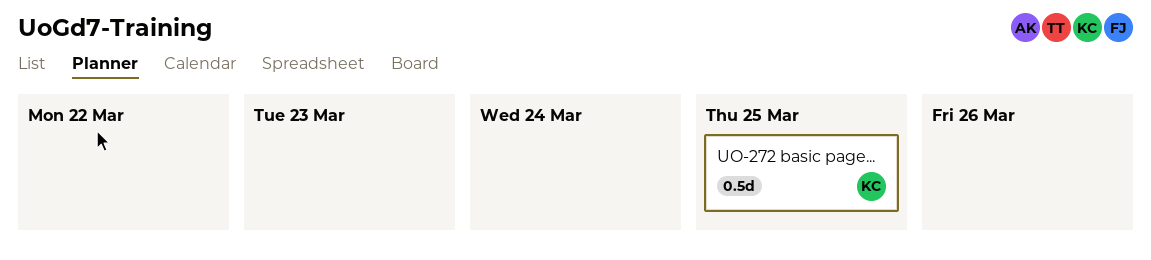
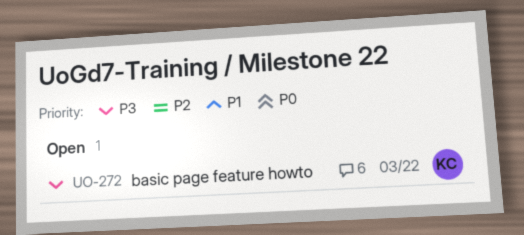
UO-272, due: Mar 25 -> Mar 22

